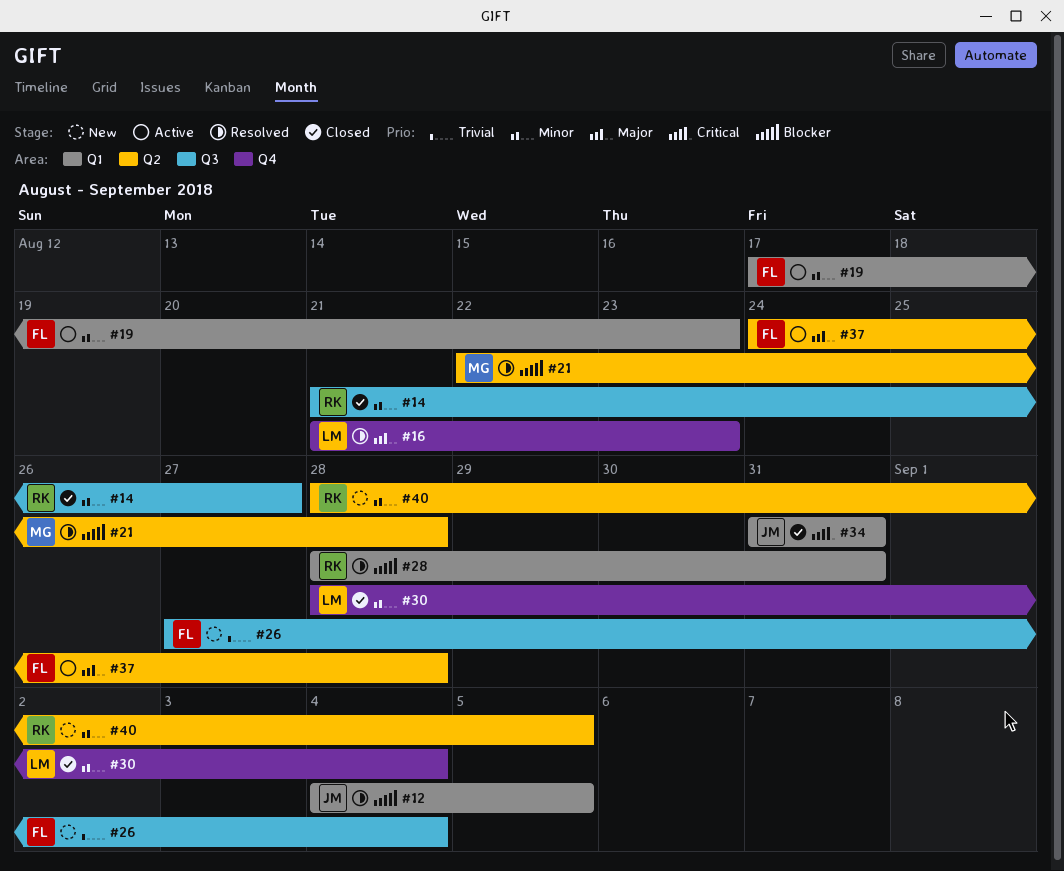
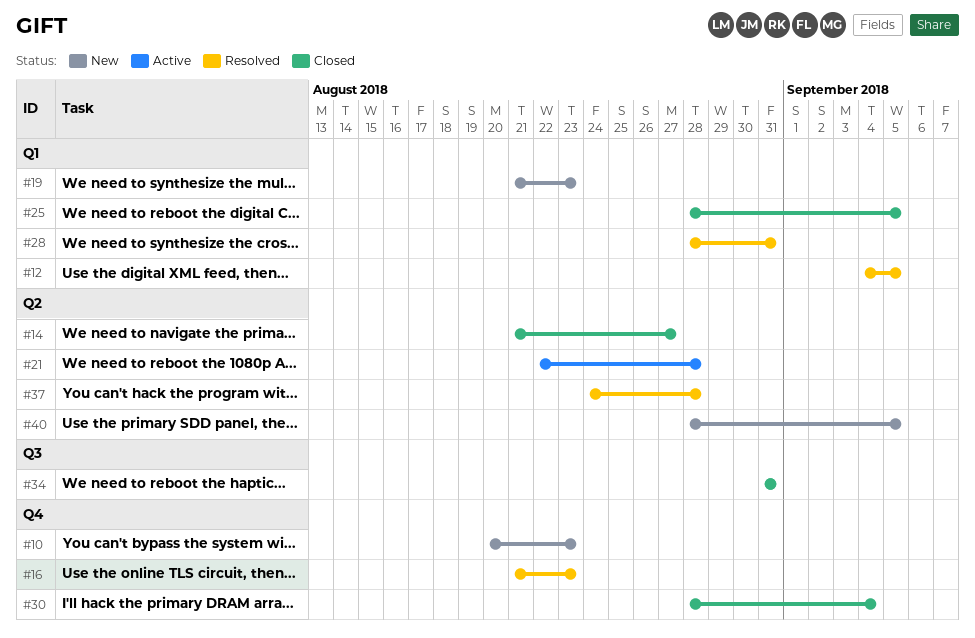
#10: none -> present
#14, label: Q3 -> Q2
#19, status: Active -> New
#19, start: Aug 17 -> Aug 21
#21, status: Resolved -> Active
#25: none -> present
#26: present -> none
#34, label: Q1 -> Q3
#37, status: Active -> Resolved

